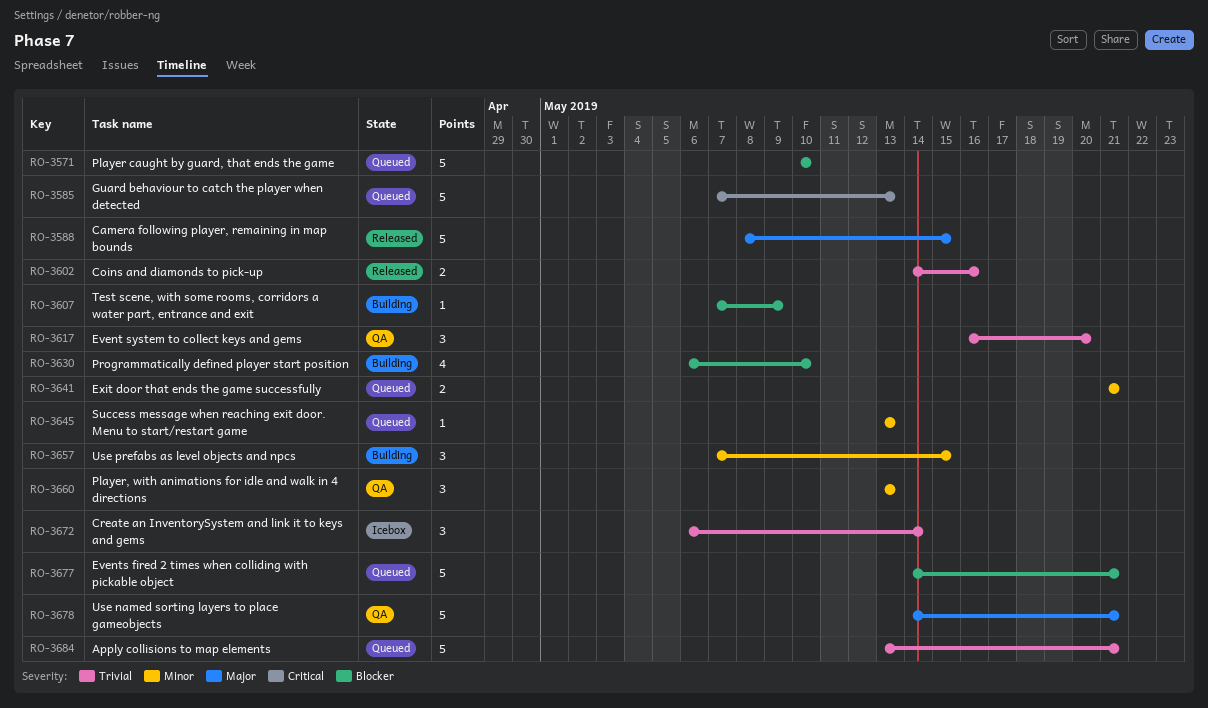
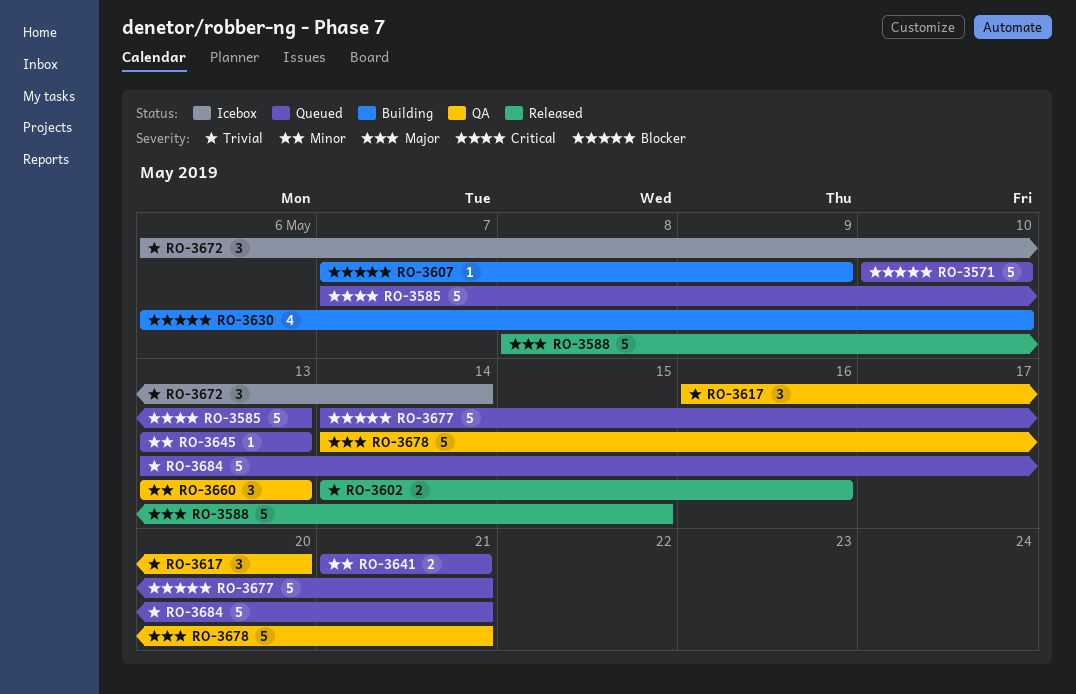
RO-3657: present -> none

